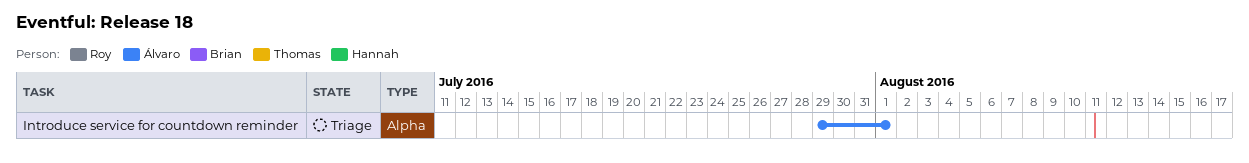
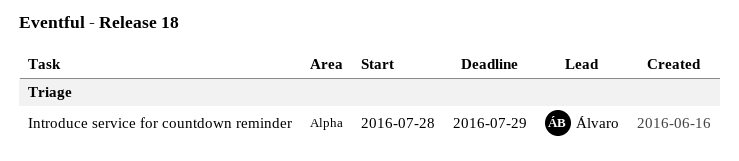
Introduce service for countdown reminder, start: Jul 29 -> Jul 28
Introduce service for countdown reminder, due: Aug 1 -> Jul 29

